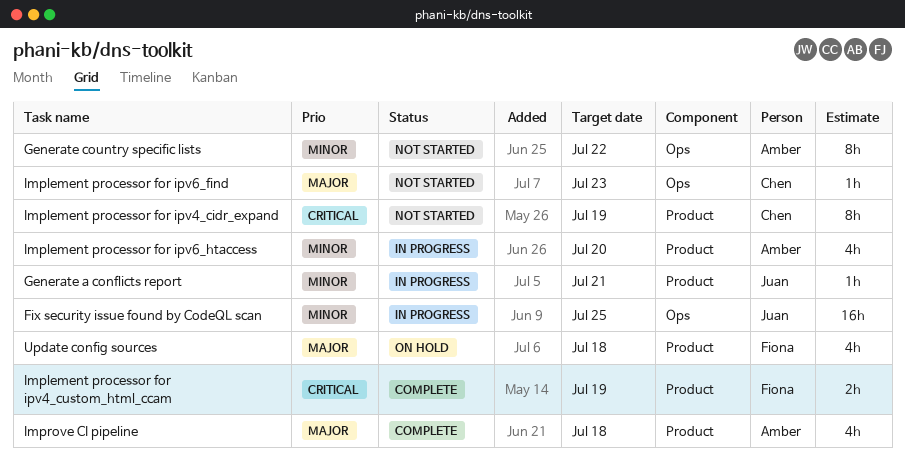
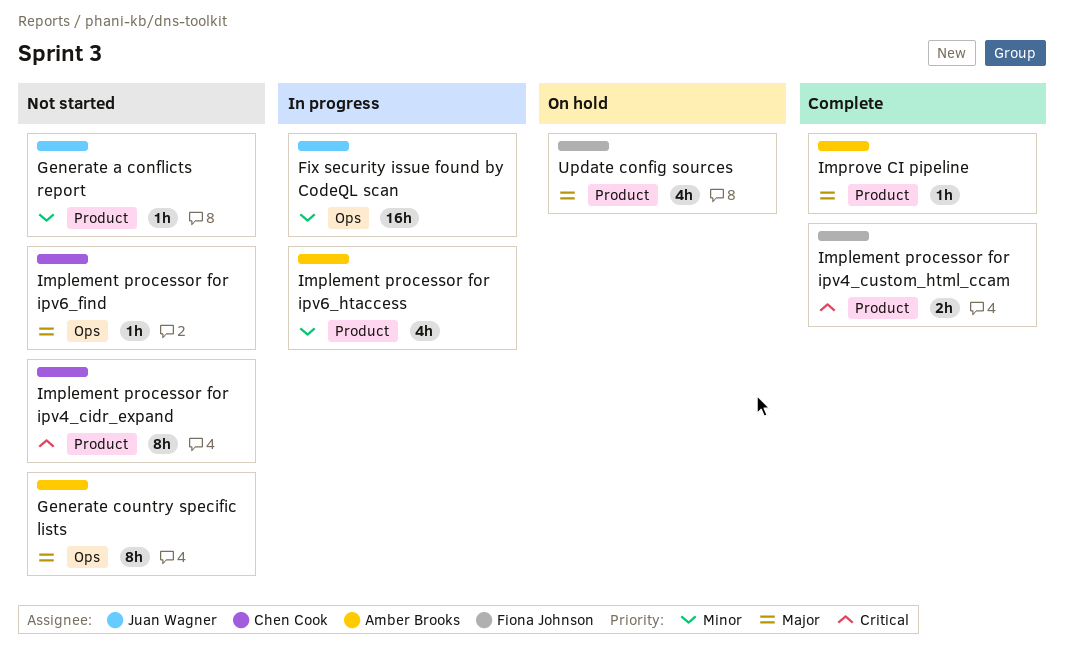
Generate a conflicts report, status: In progress -> Not started
Generate country specific lists, priority: Minor -> Major
Improve CI pipeline, estimate: 4h -> 1h

